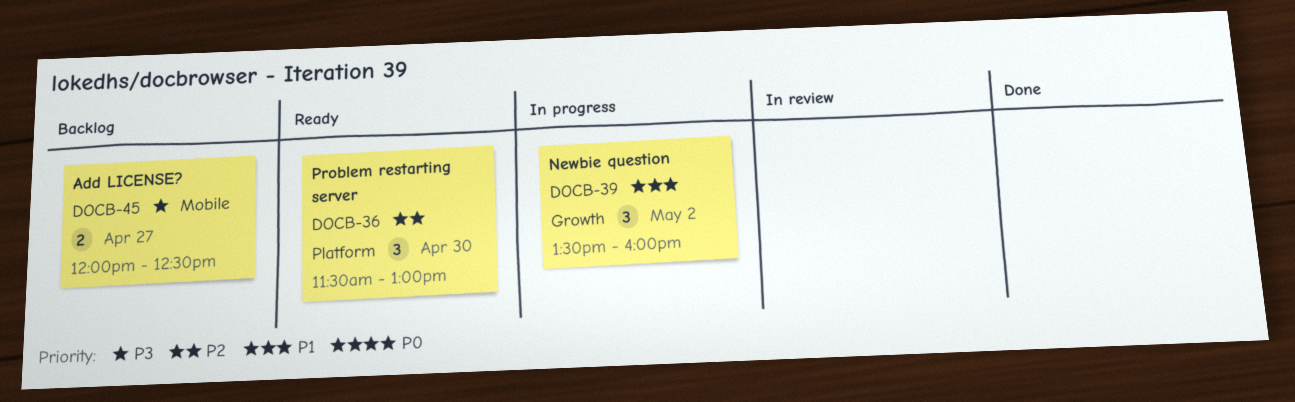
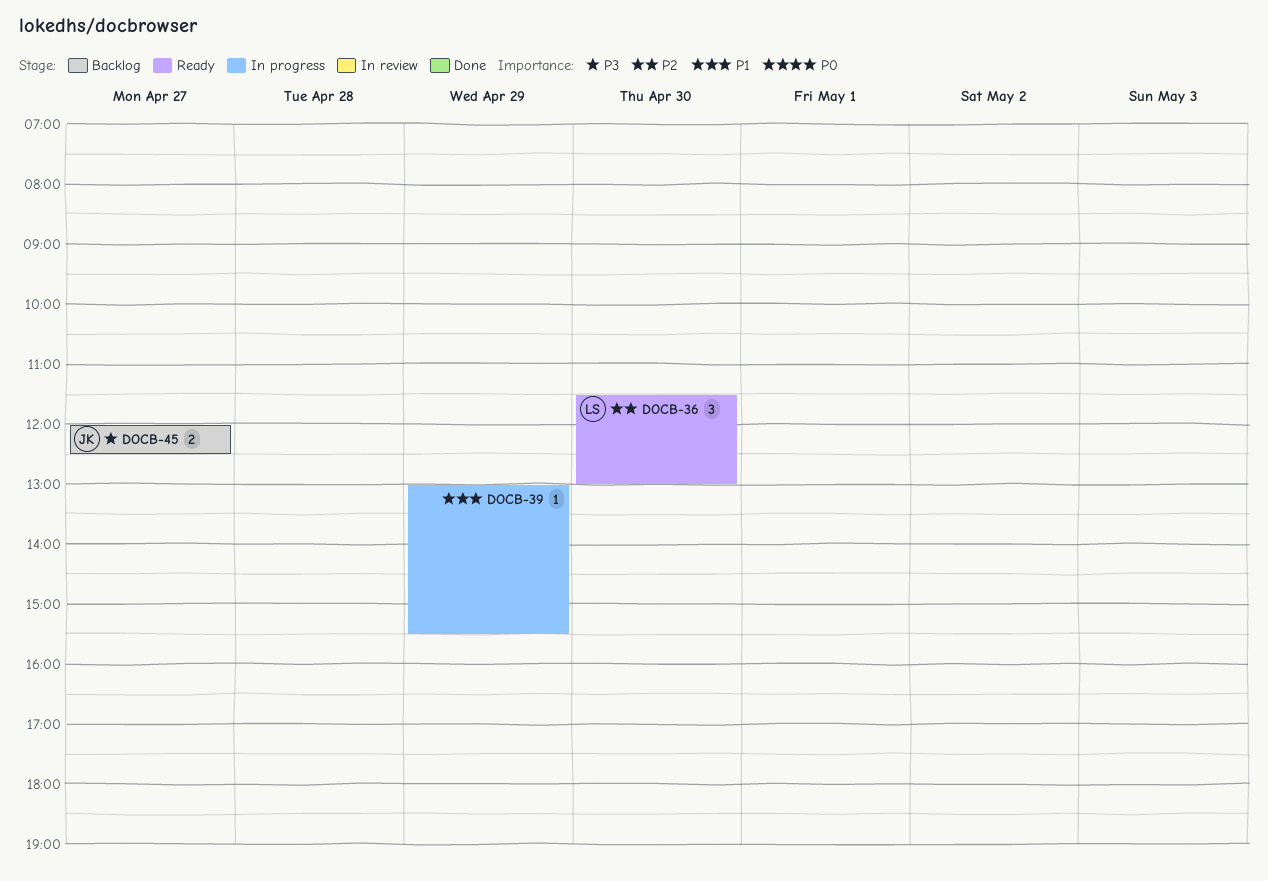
DOCB-39, estimate: 3 -> 1
DOCB-39, day: May 2 -> Apr 29
DOCB-39, begins: 13:30 -> 13:00
DOCB-39, ends: 16:00 -> 15:30

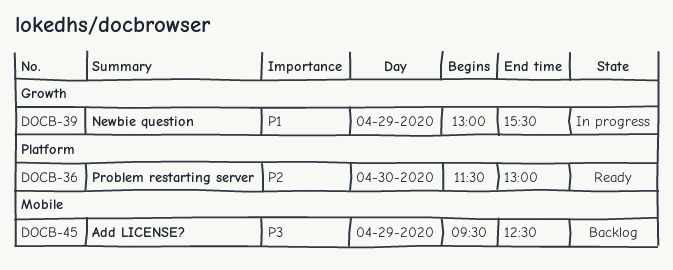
DOCB-45, day: Apr 27 -> Apr 29
DOCB-45, begins: 12:00 -> 09:30

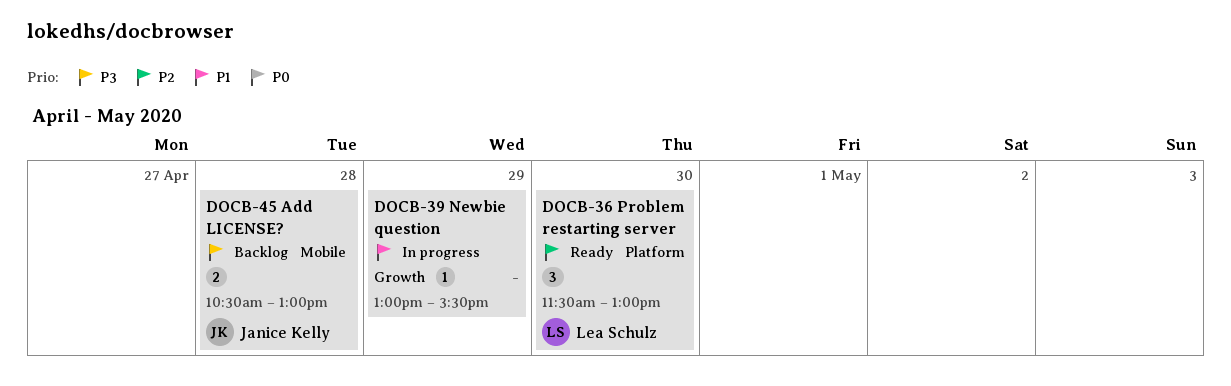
DOCB-45, day: Apr 29 -> Apr 28
DOCB-45, begins: 09:30 -> 10:30
DOCB-45, ends: 12:30 -> 13:00

